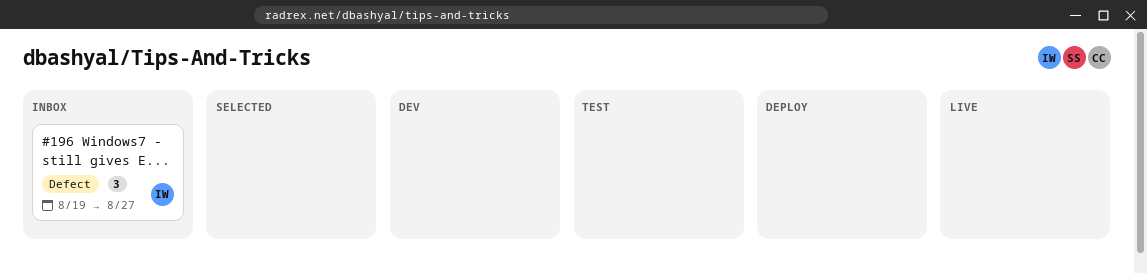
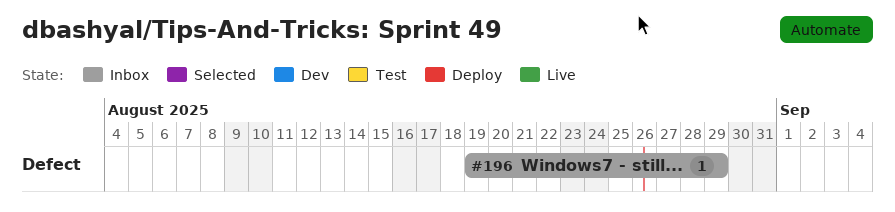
#196, estimate: 3 -> 1
#196, due: Aug 27 -> Aug 29

